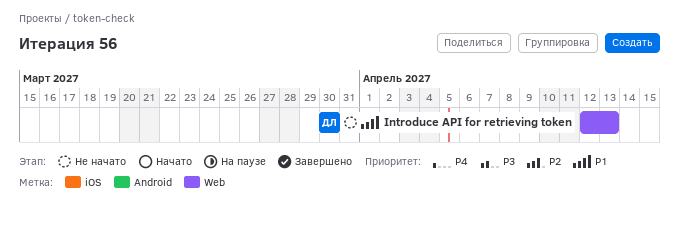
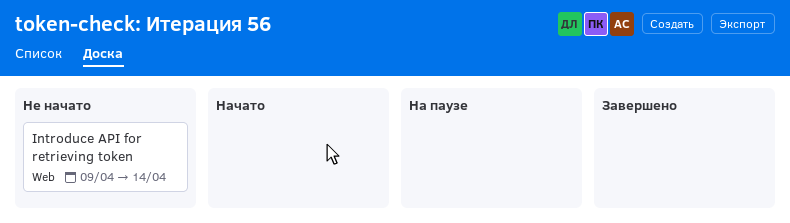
Introduce API for retrieving token, start: Apr 12 -> Apr 9
Introduce API for retrieving token, due: Apr 13 -> Apr 14

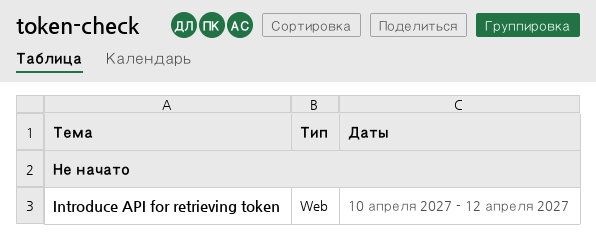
Introduce API for retrieving token, start: Apr 9 -> Apr 10
Introduce API for retrieving token, due: Apr 14 -> Apr 12

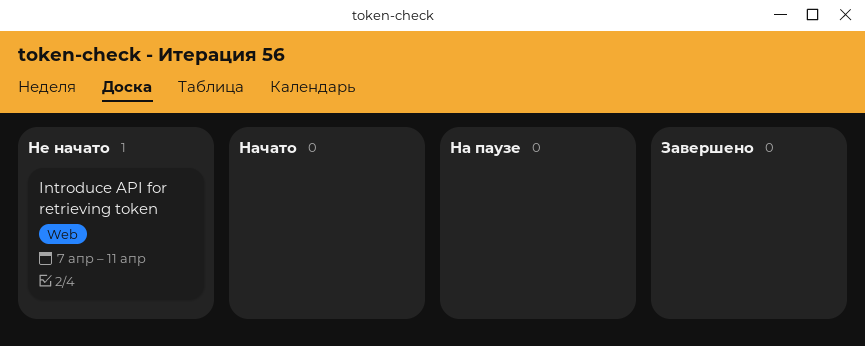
Introduce API for retrieving token, start: Apr 10 -> Apr 7
Introduce API for retrieving token, due: Apr 12 -> Apr 11

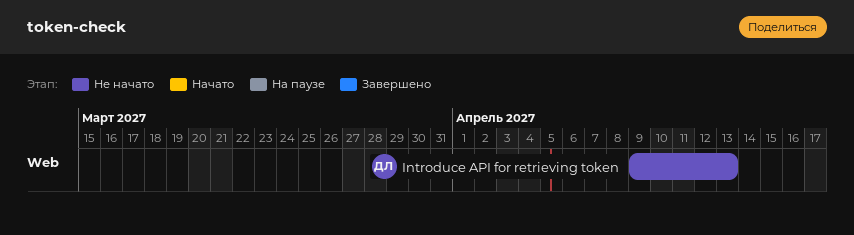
Introduce API for retrieving token, start: Apr 7 -> Apr 9
Introduce API for retrieving token, due: Apr 11 -> Apr 13

